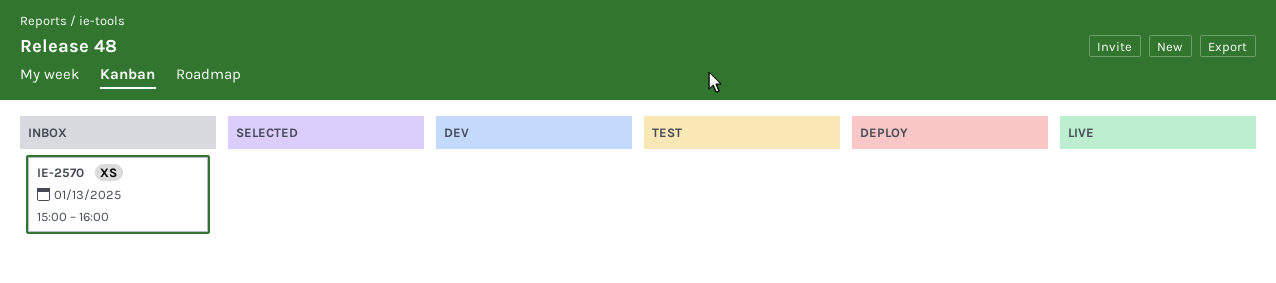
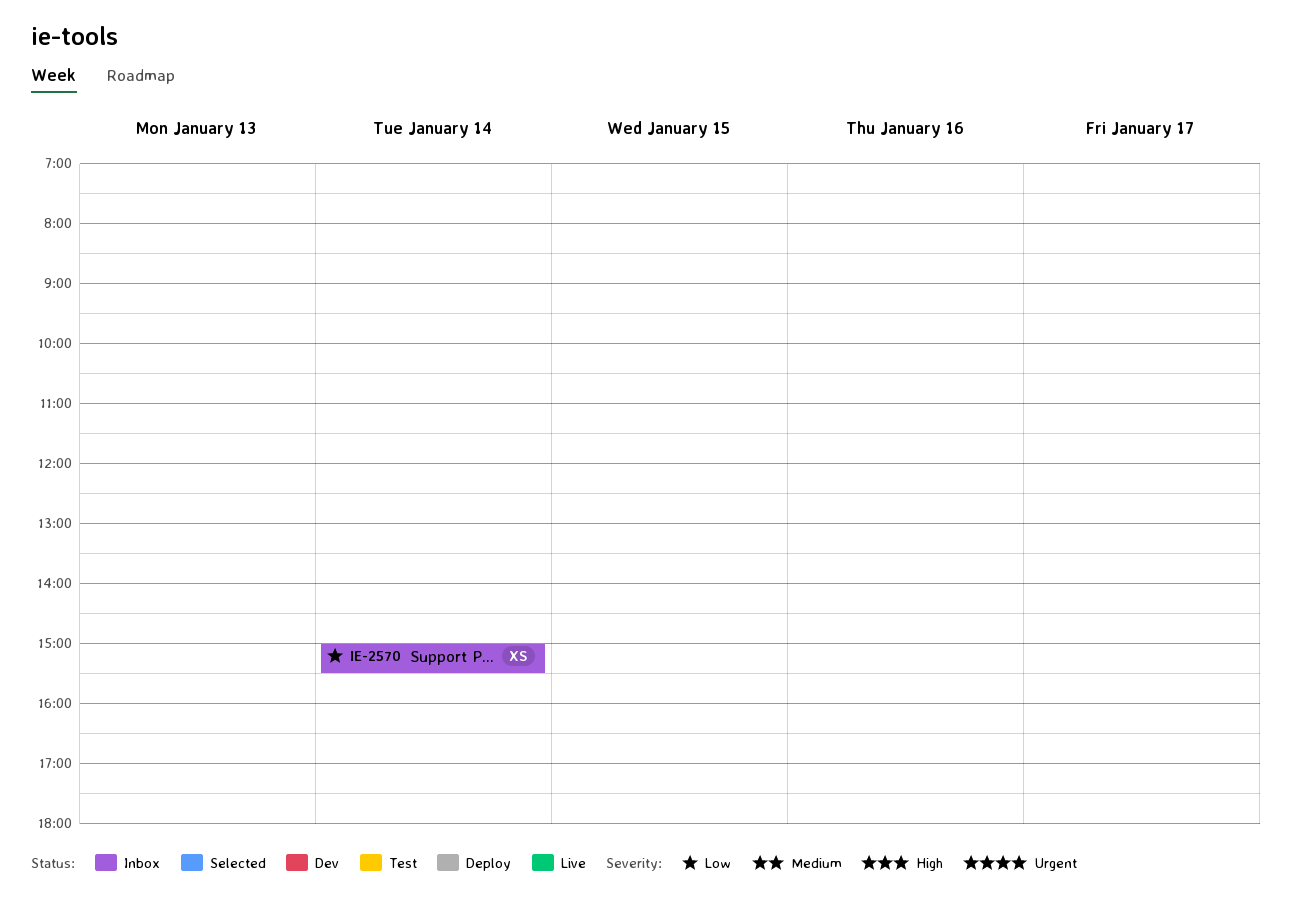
IE-2570, day: Jan 13 -> Jan 14
IE-2570, ends: 16:00 -> 15:30

